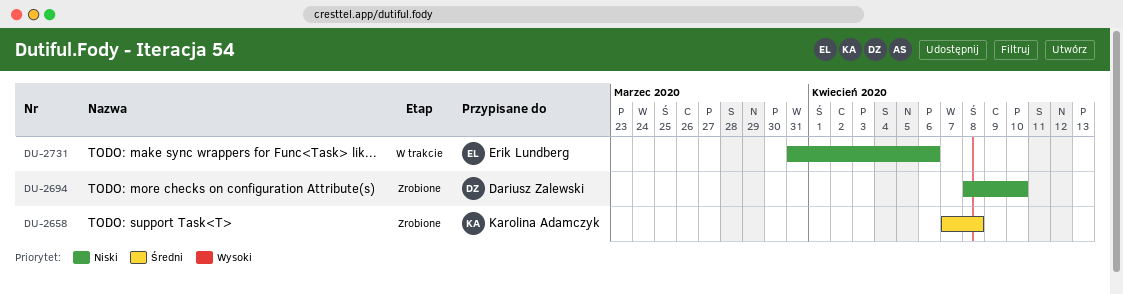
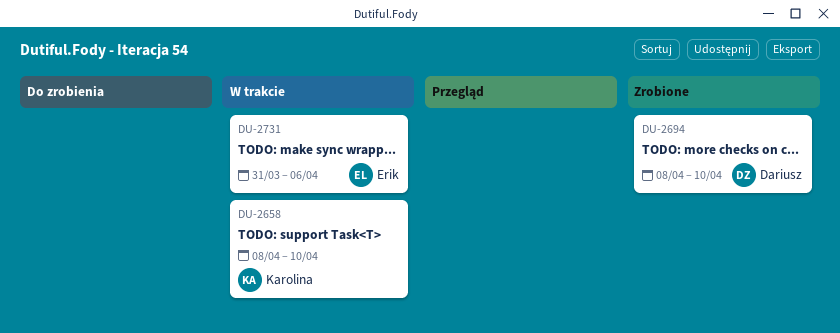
DU-2658, status: Zrobione -> W trakcie
DU-2658, start: Apr 7 -> Apr 8
DU-2658, due: Apr 8 -> Apr 10

